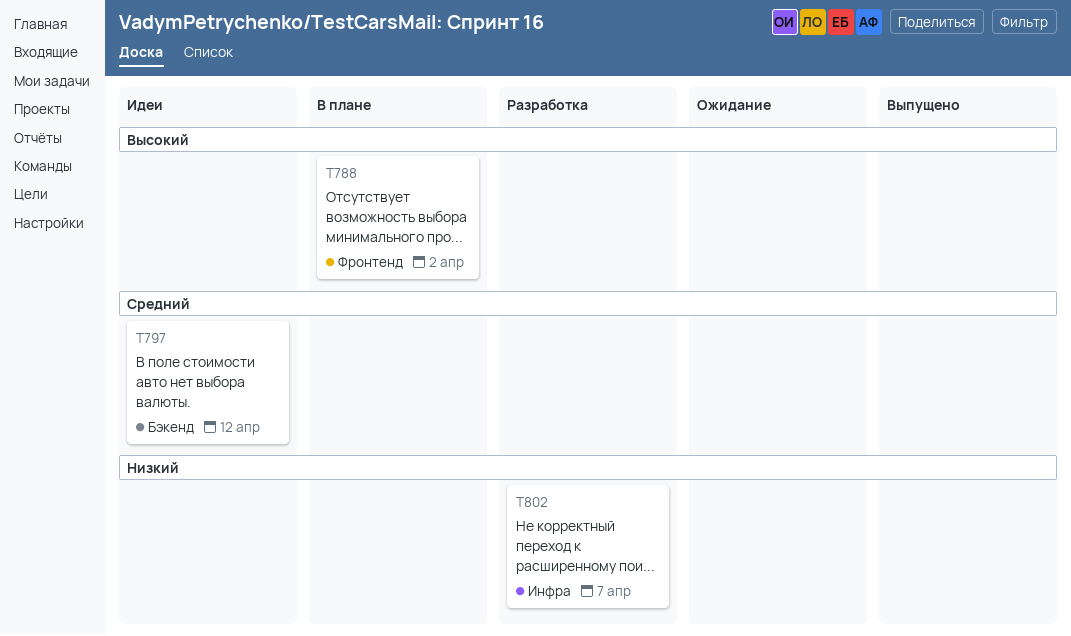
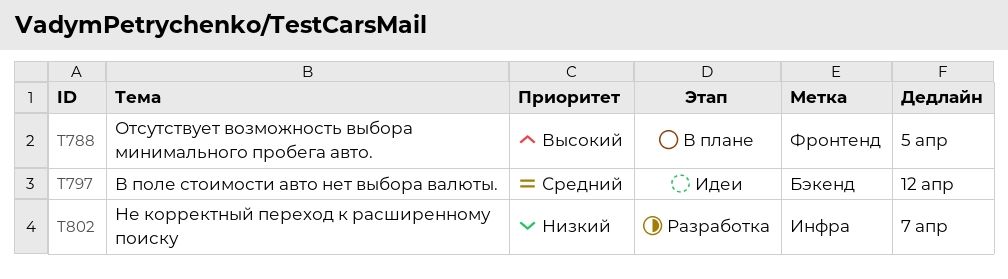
T788, due: Apr 2 -> Apr 5

